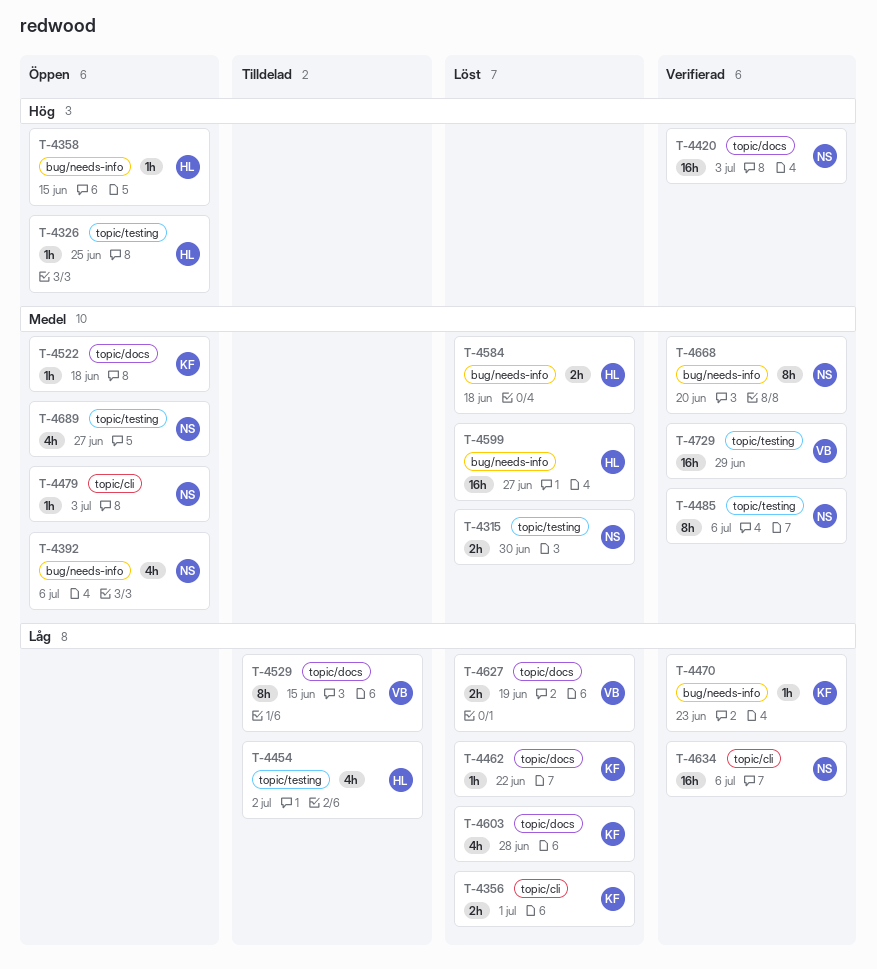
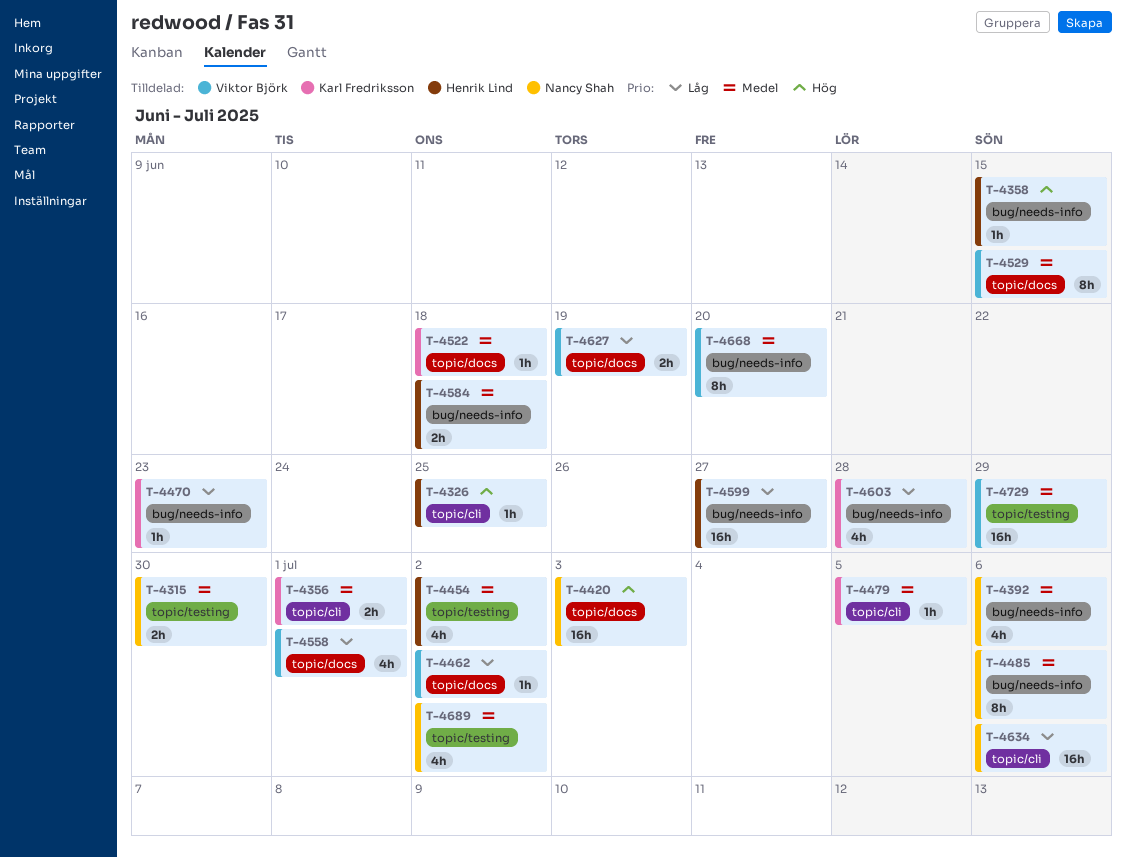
T-4326, label: topic/testing -> topic/cli
T-4356, priority: Låg -> Medel
T-4454, priority: Låg -> Medel
T-4462, owner: Karl Fredriksson -> Viktor Björk
T-4462, due: Jun 22 -> Jul 2
T-4479, owner: Nancy Shah -> Karl Fredriksson
T-4479, due: Jul 3 -> Jul 5
T-4485, label: topic/testing -> bug/needs-info
T-4529, priority: Låg -> Medel
T-4558: none -> present
T-4599, priority: Medel -> Låg
T-4603, label: topic/docs -> bug/needs-info
T-4668, owner: Nancy Shah -> Viktor Björk
T-4689, due: Jun 27 -> Jul 2

